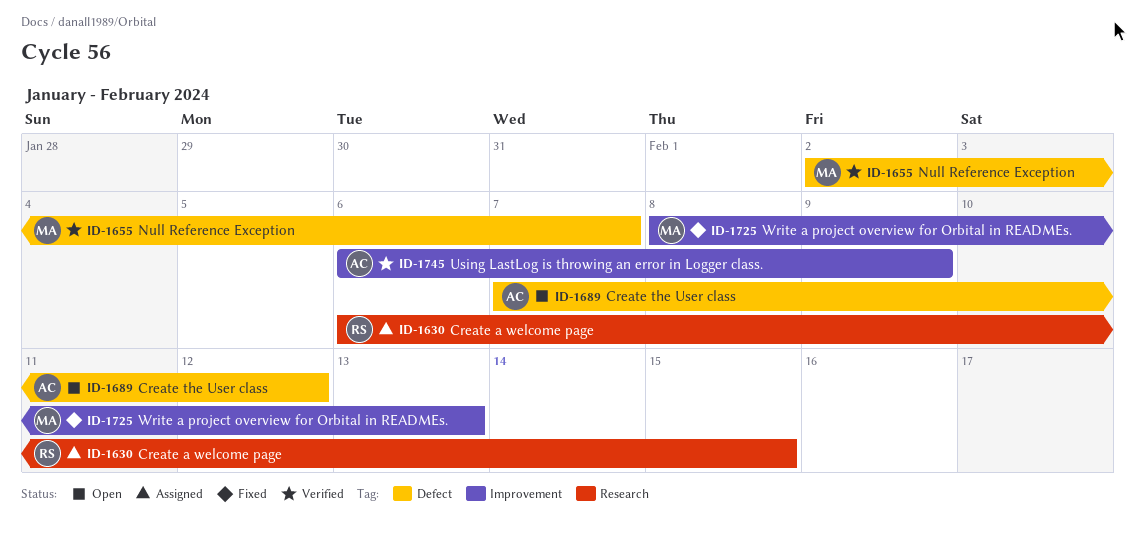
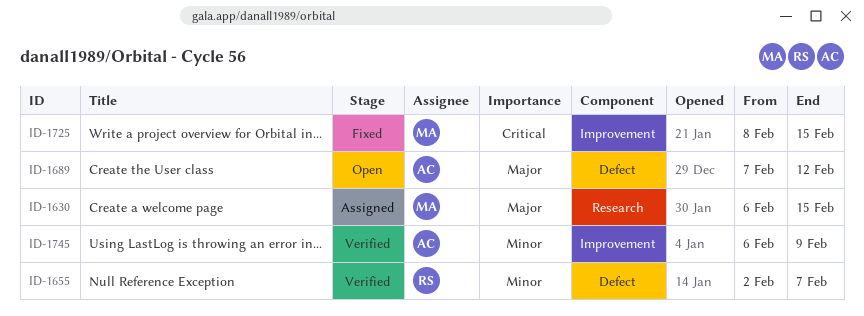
ID-1630, owner: RS -> MA
ID-1655, owner: MA -> RS
ID-1725, due: Feb 13 -> Feb 15

